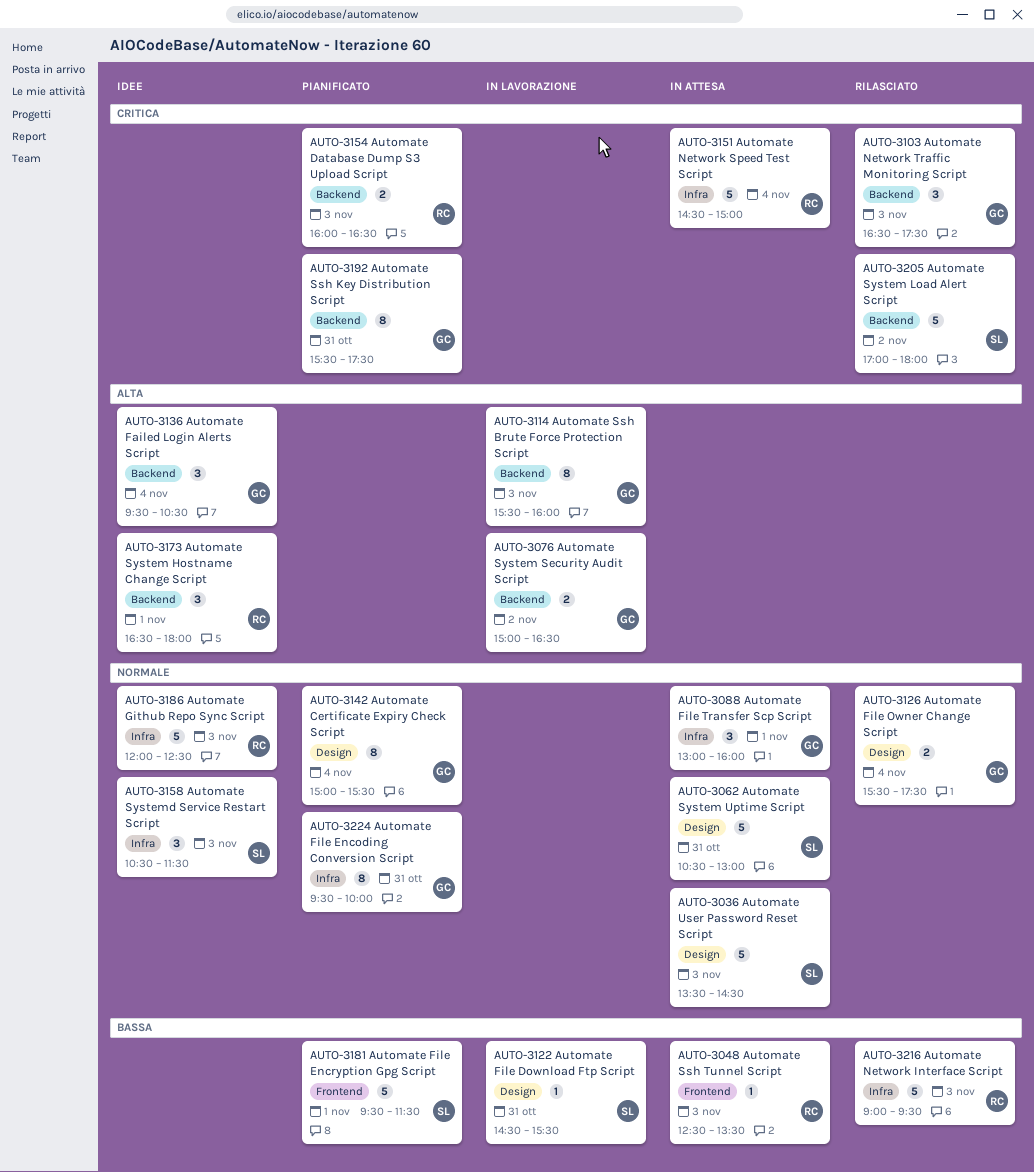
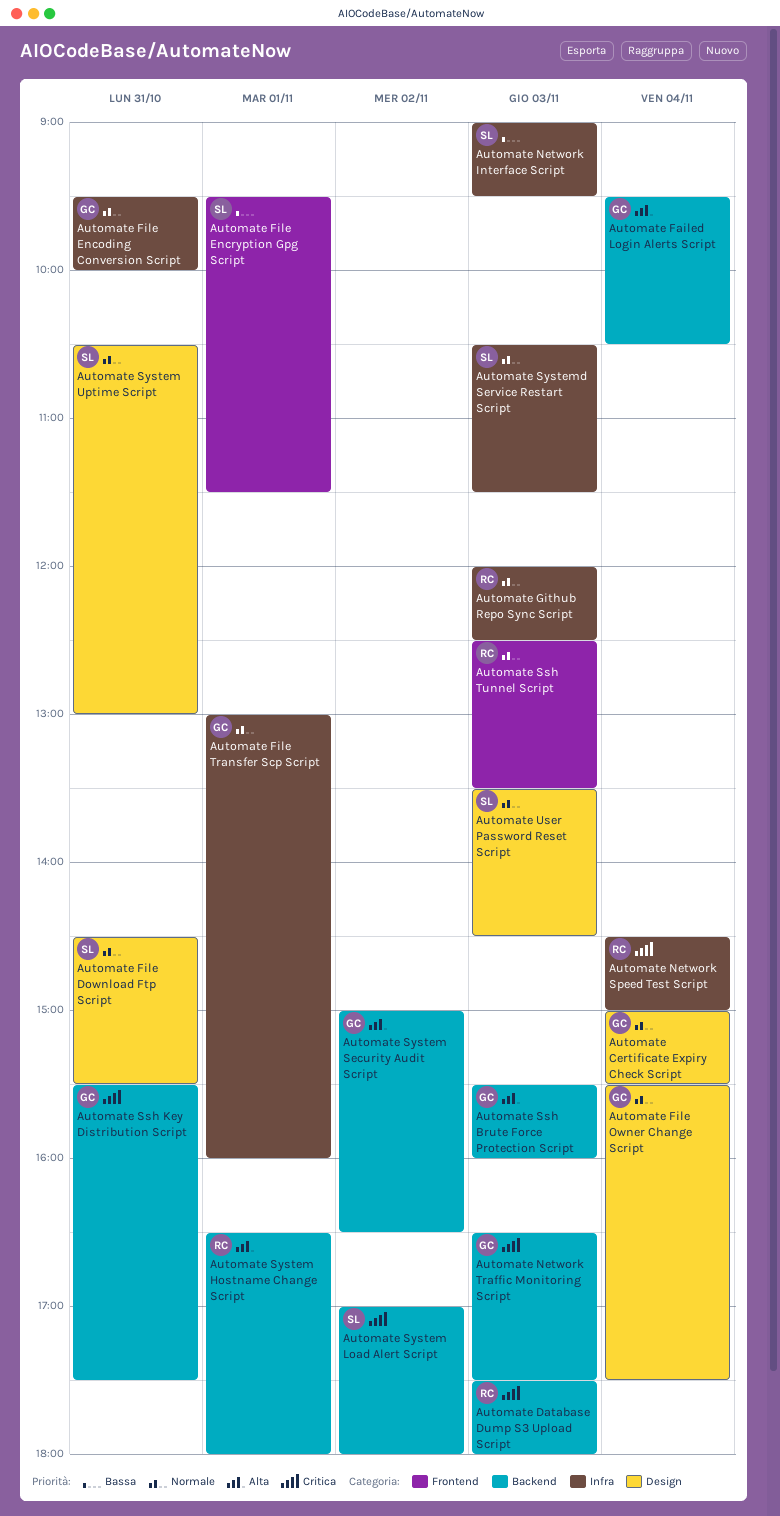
Automate Database Dump S3 Upload Script, begins: 16:00 -> 17:30
Automate Database Dump S3 Upload Script, ends: 16:30 -> 18:00
Automate File Download Ftp Script, priority: Bassa -> Normale
Automate Network Interface Script, owner: RC -> SL
Automate Ssh Tunnel Script, priority: Bassa -> Normale

